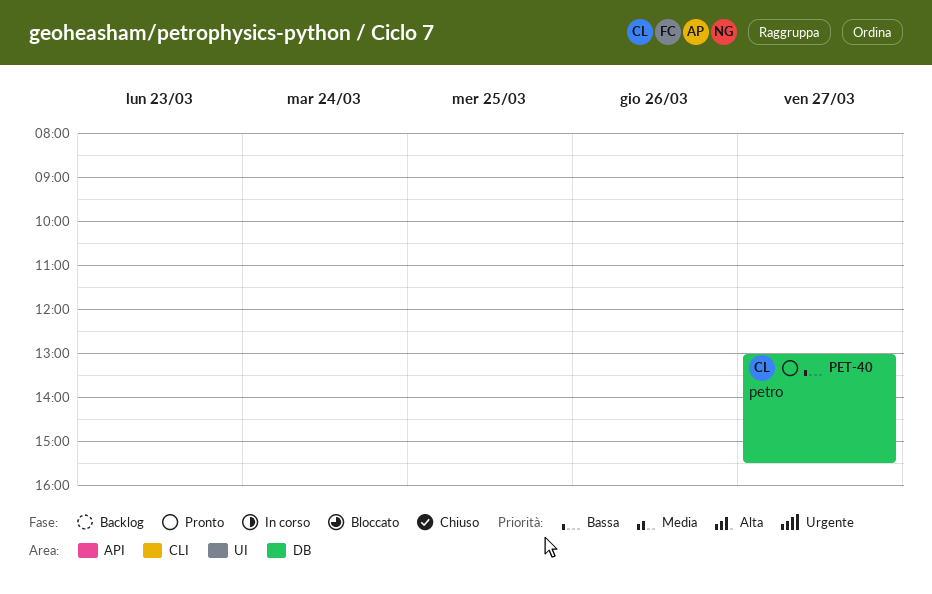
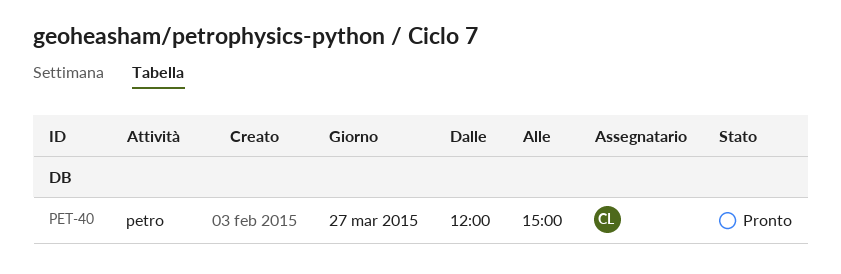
PET-40, begins: 13:00 -> 12:00
PET-40, ends: 15:30 -> 15:00

